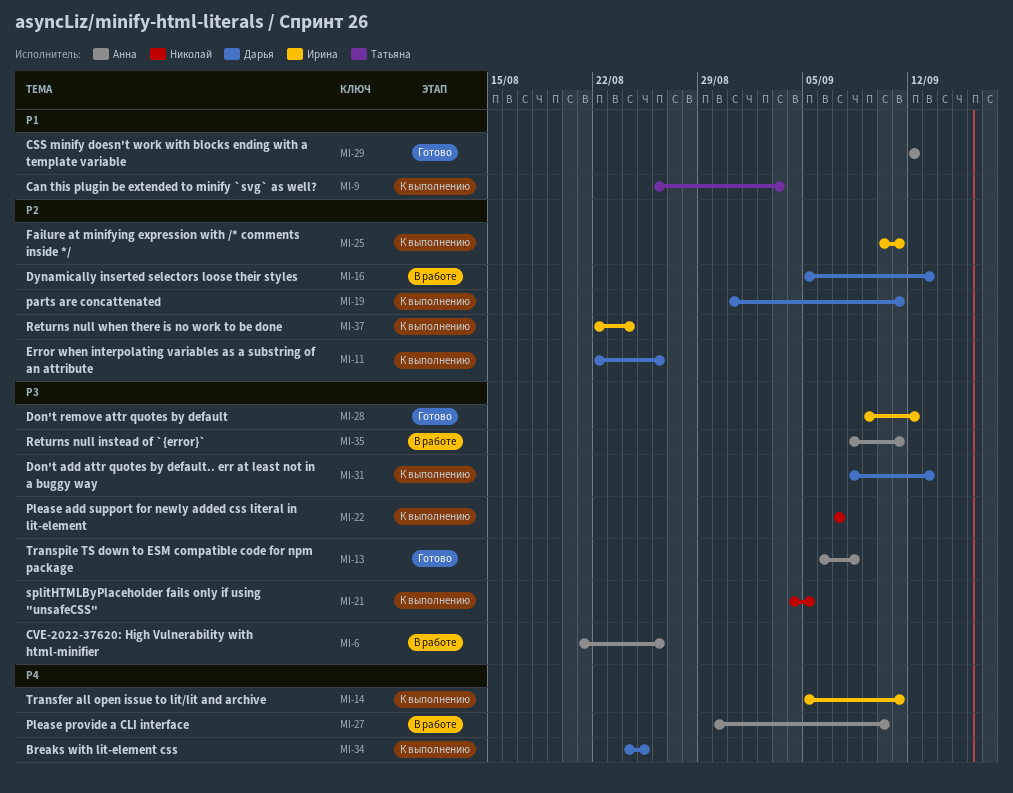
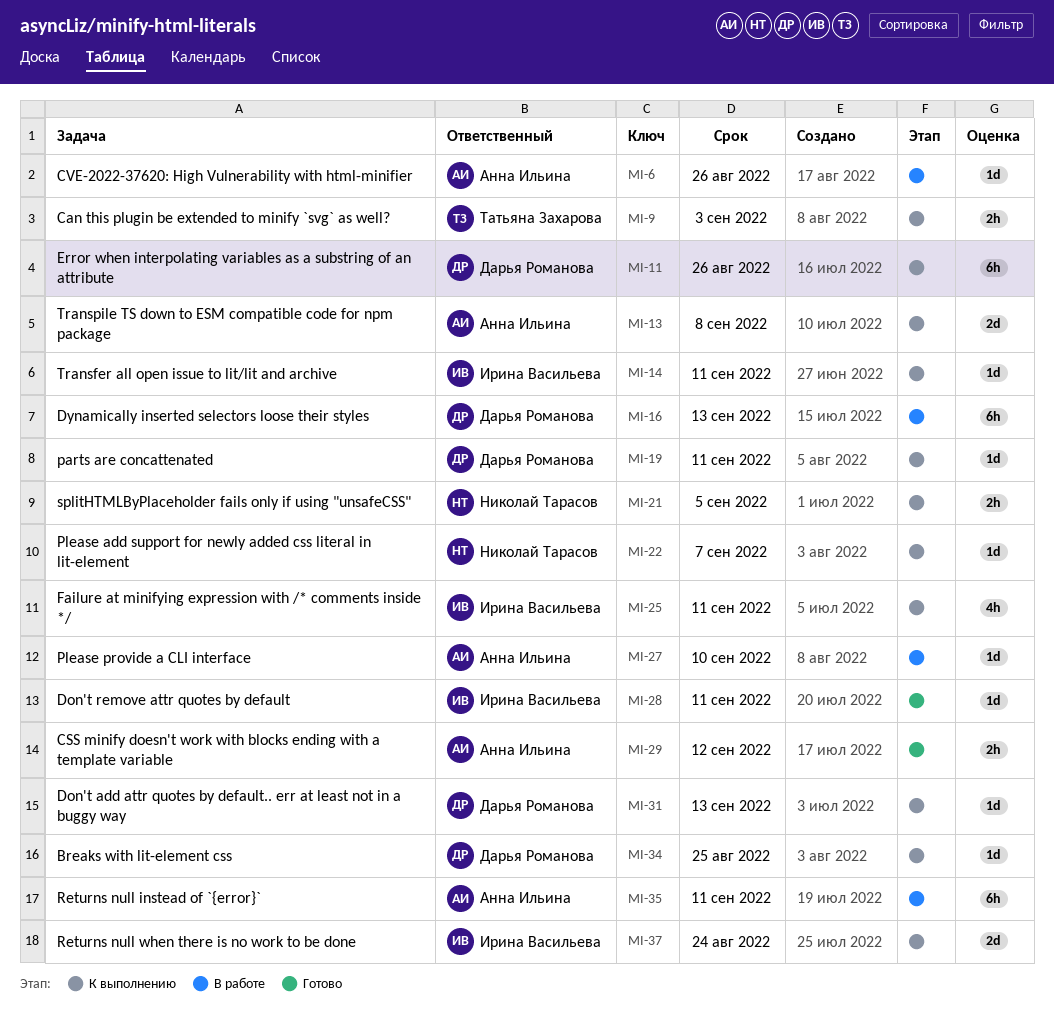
MI-13, status: Готово -> К выполнению
MI-28, due: Sep 12 -> Sep 11

